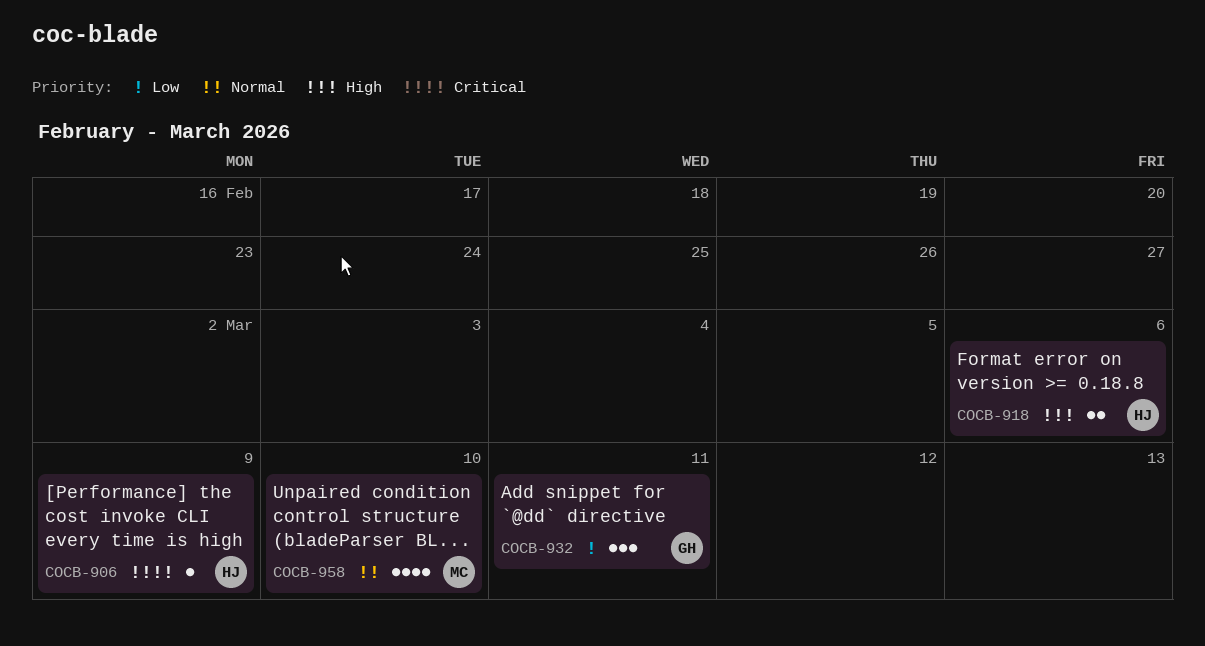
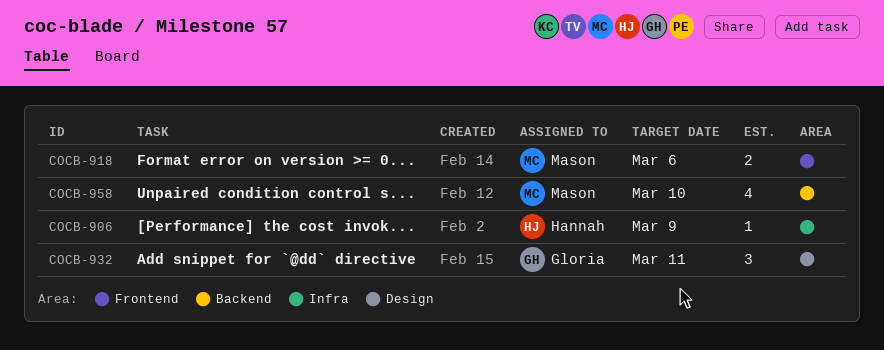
COCB-918, owner: Hannah -> Mason

